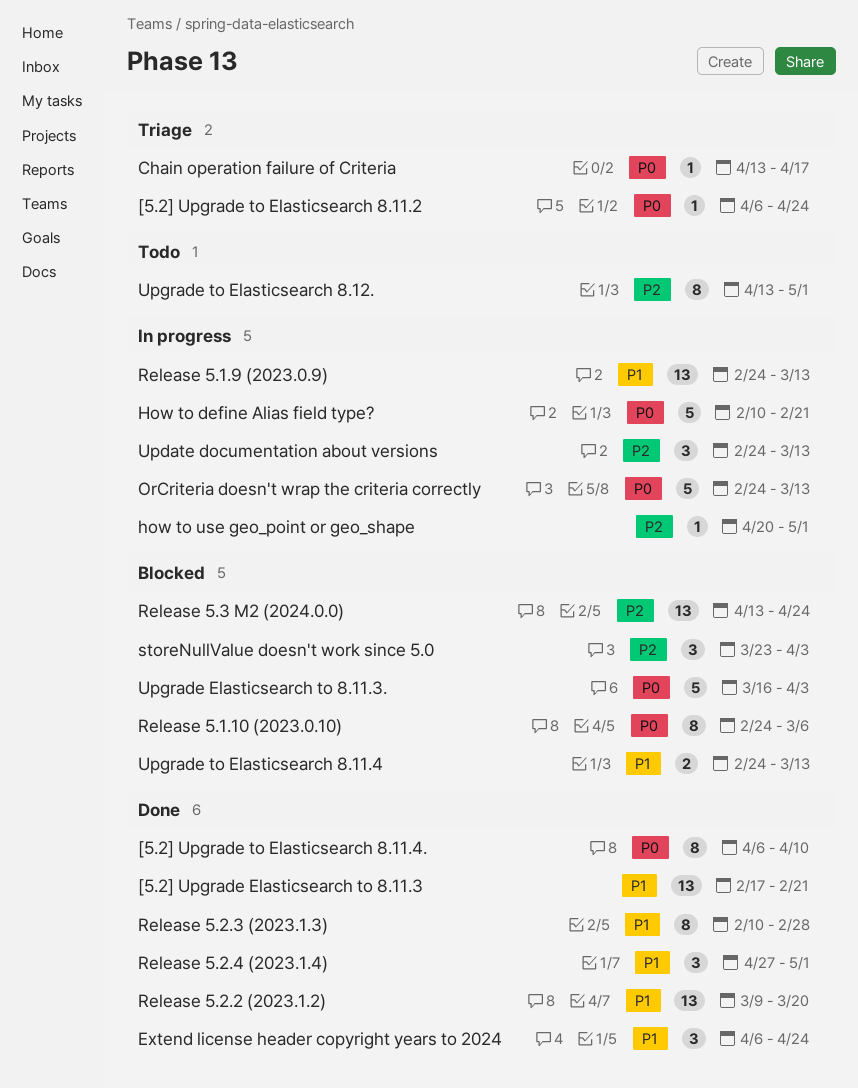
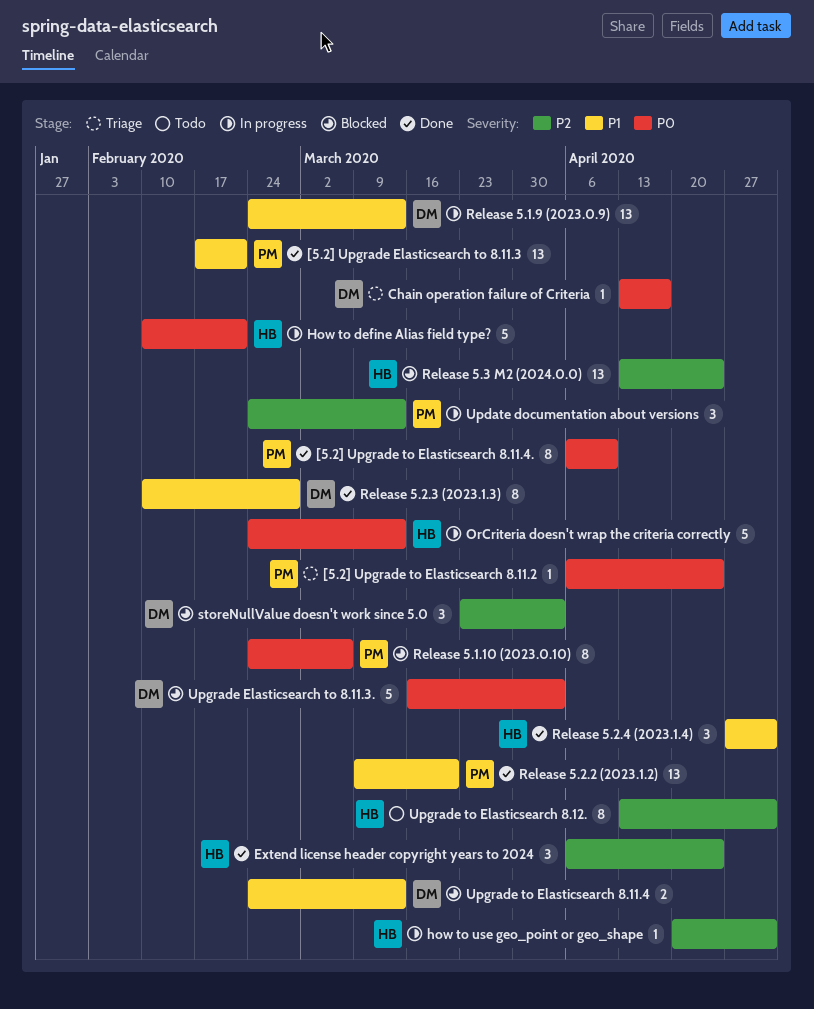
Extend license header copyright years to 2024, priority: P1 -> P2

